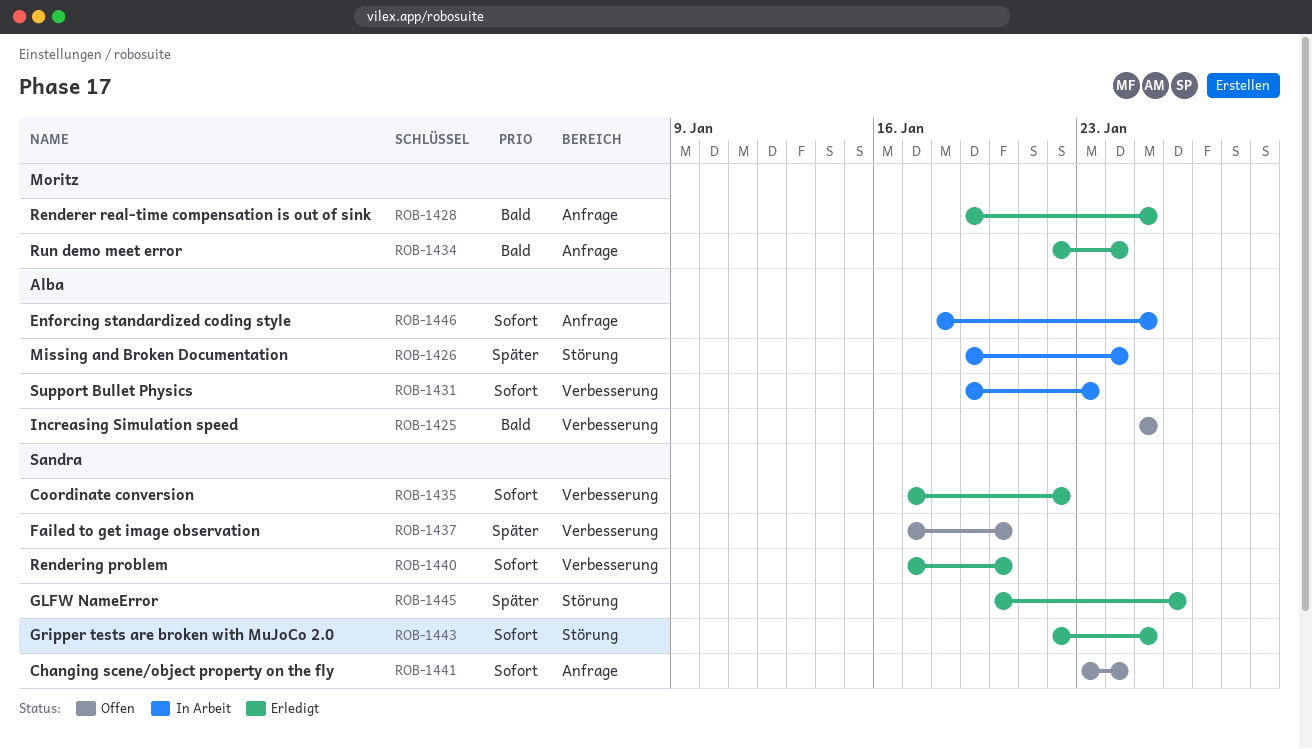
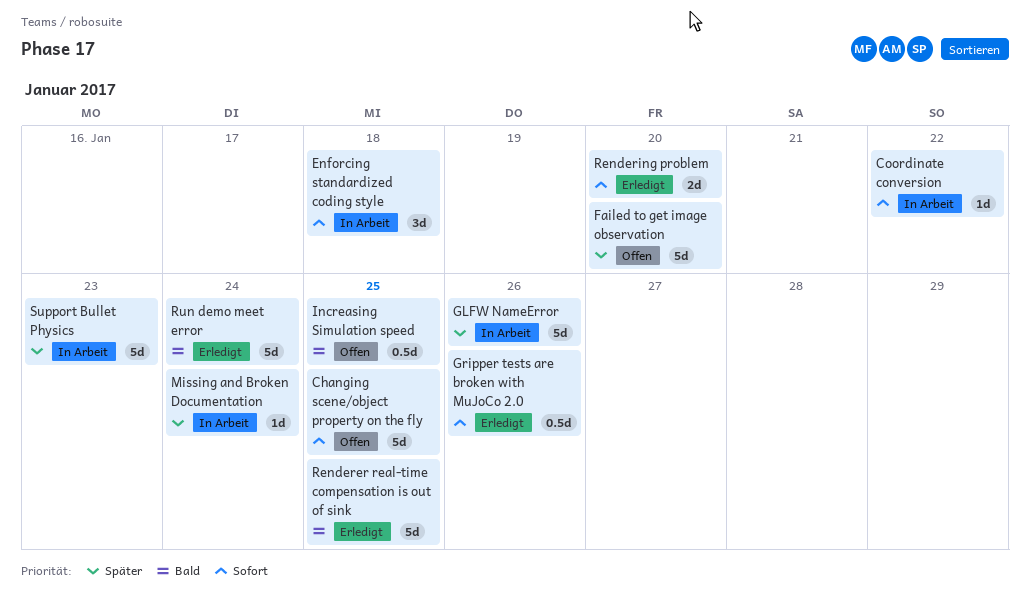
Changing scene/object property on the fly, due: Jan 24 -> Jan 25
Coordinate conversion, status: Erledigt -> In Arbeit
Enforcing standardized coding style, due: Jan 25 -> Jan 18
GLFW NameError, status: Erledigt -> In Arbeit
Gripper tests are broken with MuJoCo 2.0, due: Jan 25 -> Jan 26
Support Bullet Physics, priority: Sofort -> Später

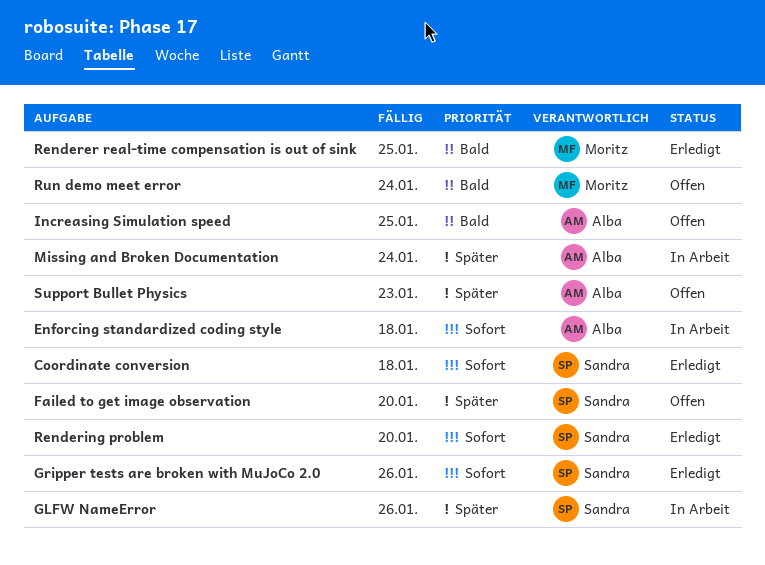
Changing scene/object property on the fly: present -> none
Coordinate conversion, status: In Arbeit -> Erledigt
Coordinate conversion, due: Jan 22 -> Jan 18
Run demo meet error, status: Erledigt -> Offen
Support Bullet Physics, status: In Arbeit -> Offen

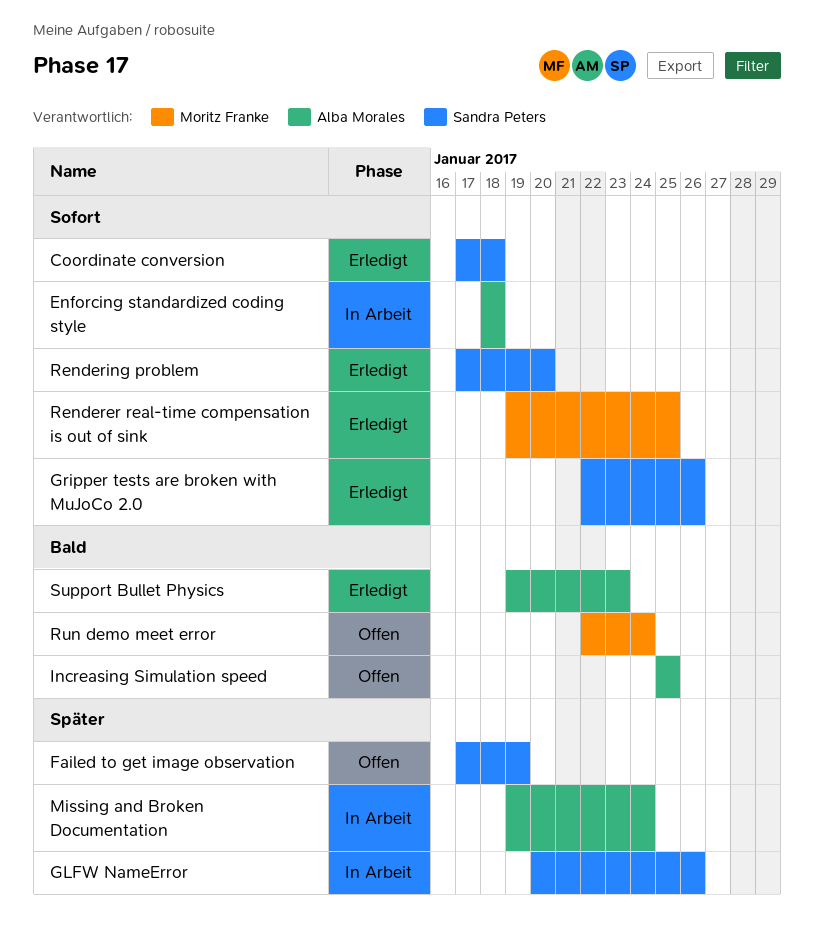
Failed to get image observation, due: Jan 20 -> Jan 19
Renderer real-time compensation is out of sink, priority: Bald -> Sofort
Support Bullet Physics, status: Offen -> Erledigt
Support Bullet Physics, priority: Später -> Bald

